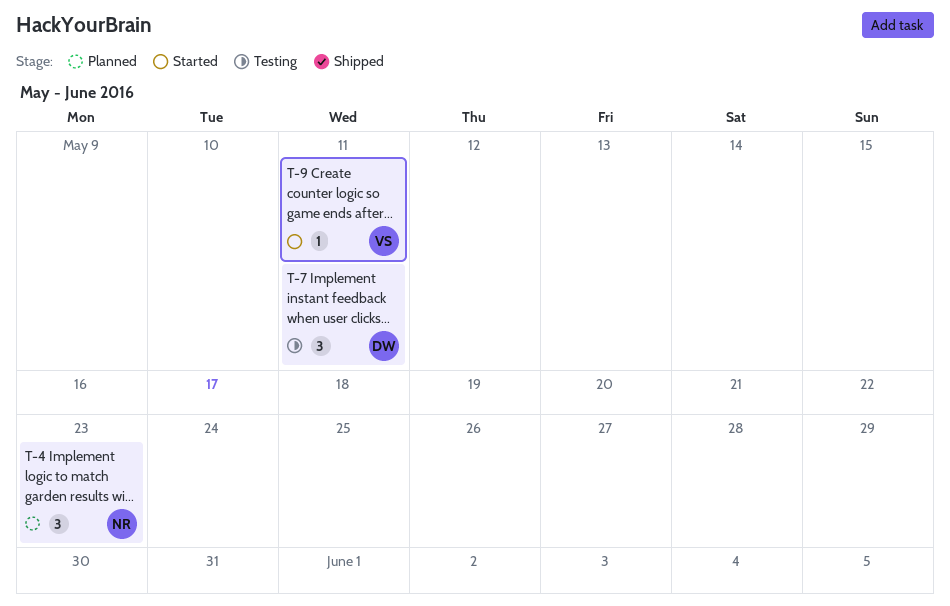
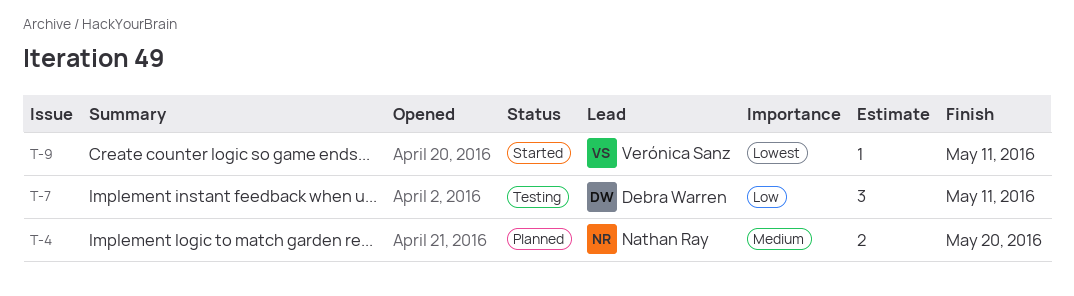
T-4, estimate: 3 -> 2
T-4, due: May 23 -> May 20

